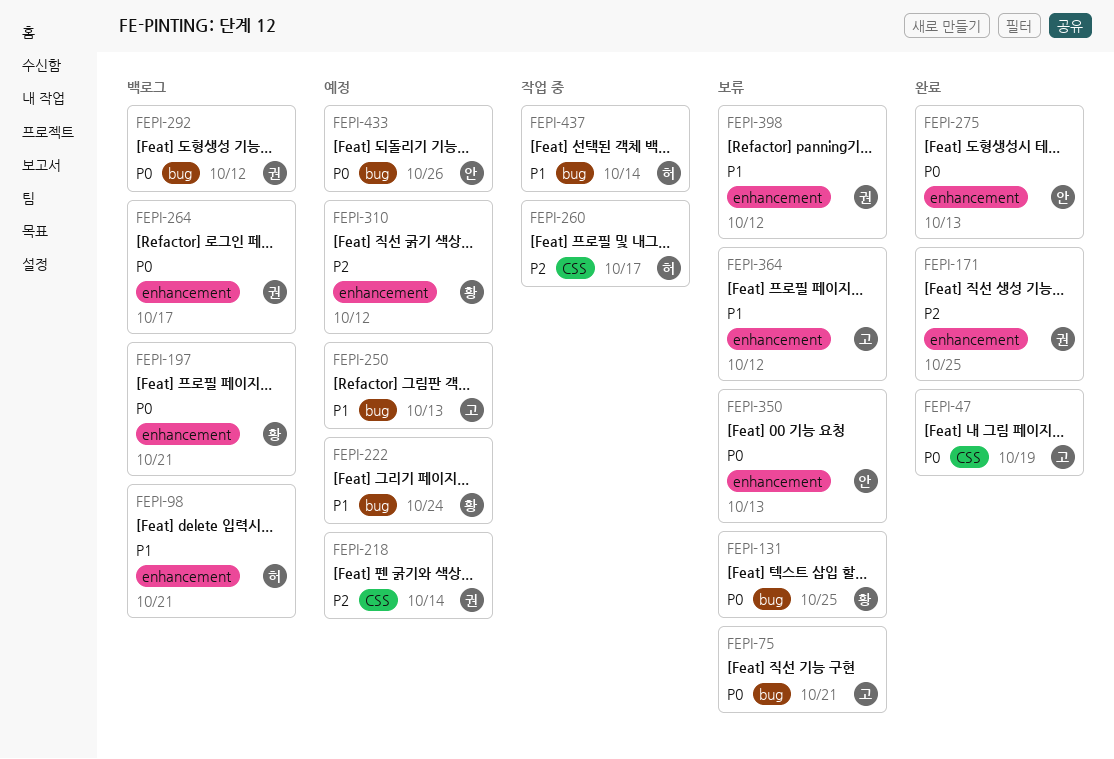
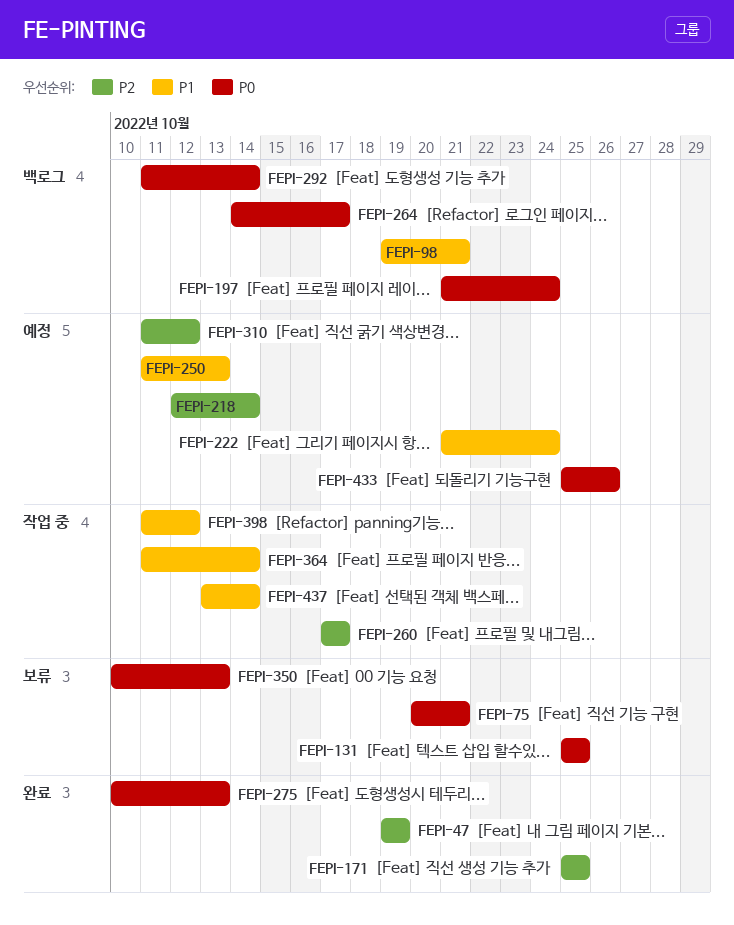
FEPI-47, priority: P0 -> P2
FEPI-197, due: Oct 21 -> Oct 24
FEPI-292, due: Oct 12 -> Oct 14
FEPI-364, status: 보류 -> 작업 중
FEPI-364, due: Oct 12 -> Oct 14
FEPI-398, status: 보류 -> 작업 중

